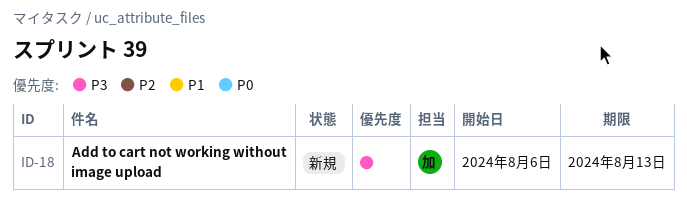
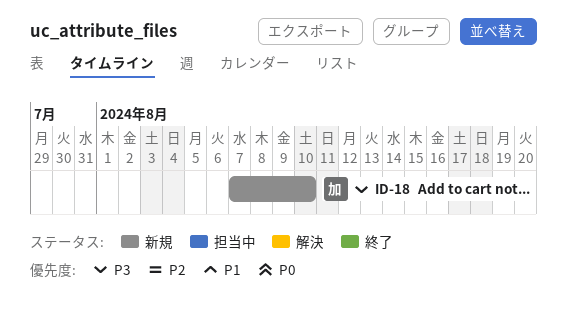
ID-18, start: Aug 6 -> Aug 7
ID-18, due: Aug 13 -> Aug 10

